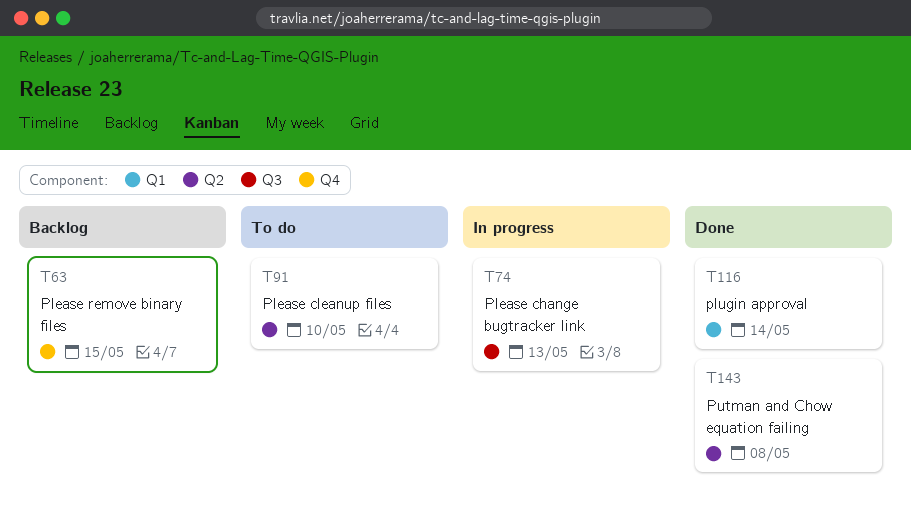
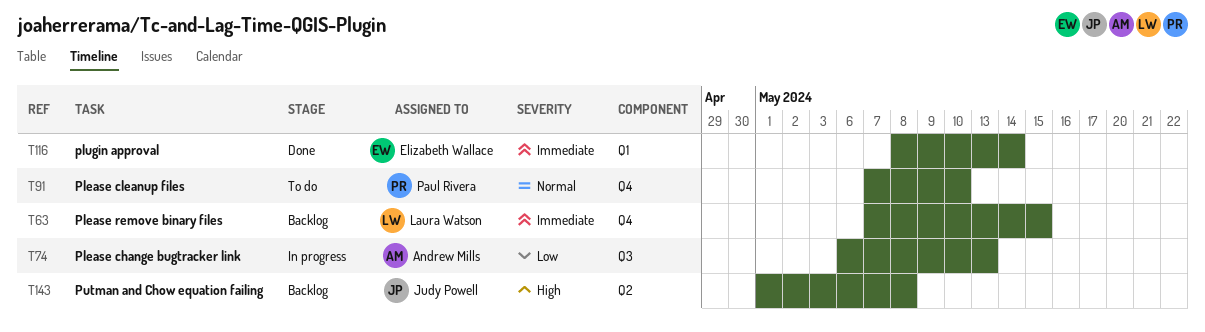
T91, label: Q2 -> Q4
T143, status: Done -> Backlog

